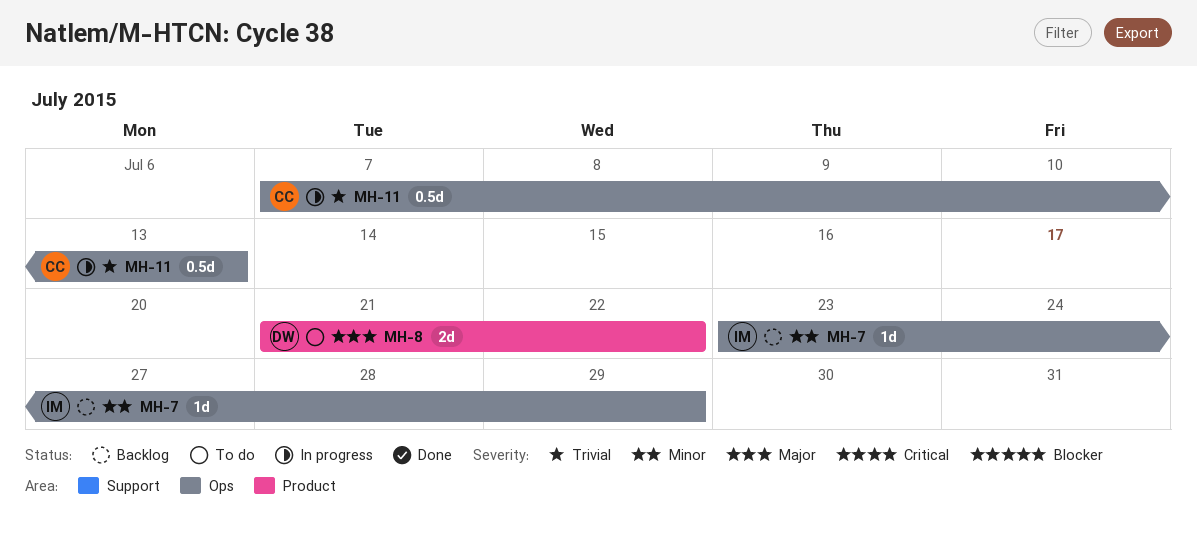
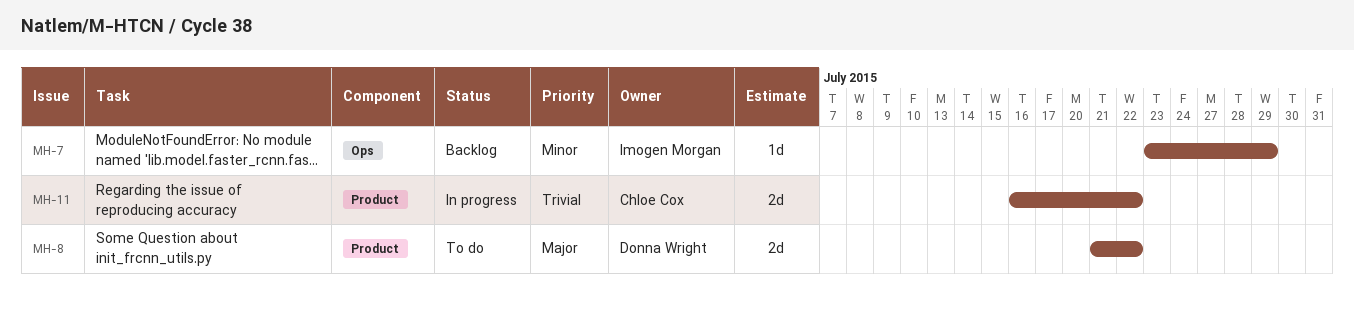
MH-11, label: Ops -> Product
MH-11, estimate: 0.5d -> 2d
MH-11, start: Jul 7 -> Jul 16
MH-11, due: Jul 13 -> Jul 22

